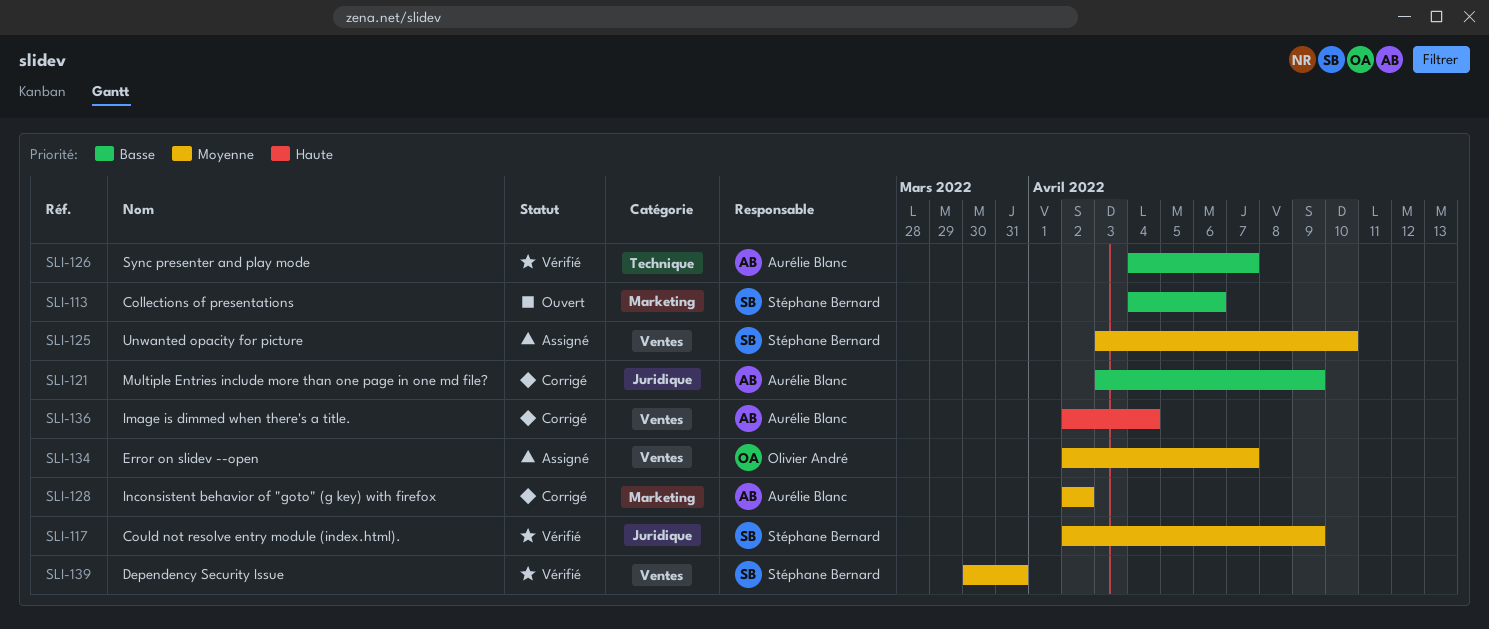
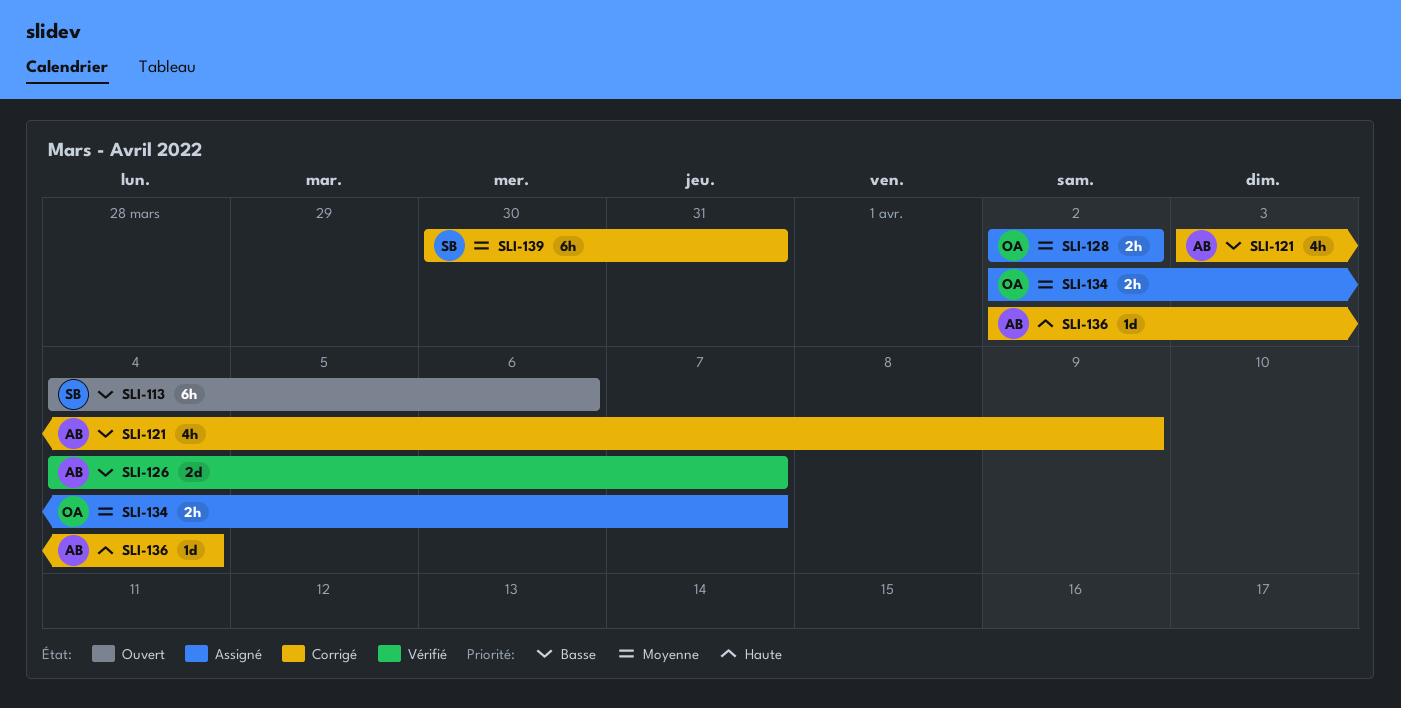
SLI-117: present -> none
SLI-125: present -> none
SLI-128, status: Corrigé -> Assigné
SLI-128, owner: Aurélie Blanc -> Olivier André
SLI-139, status: Vérifié -> Corrigé

